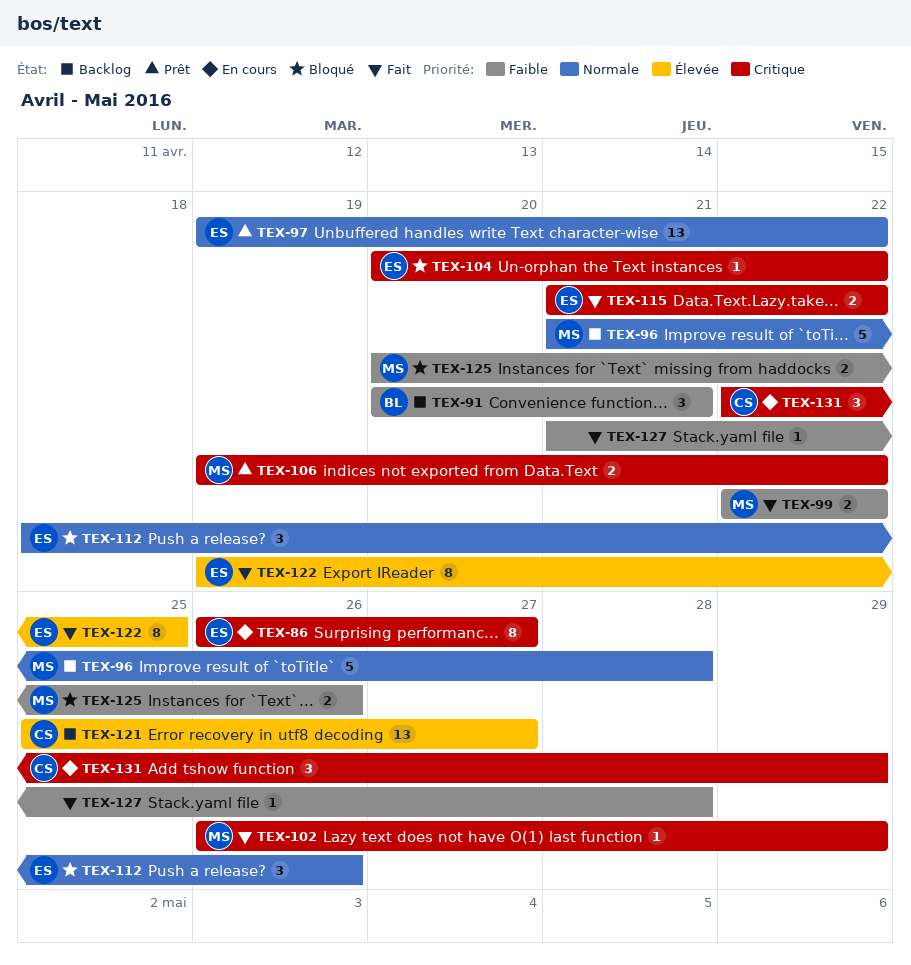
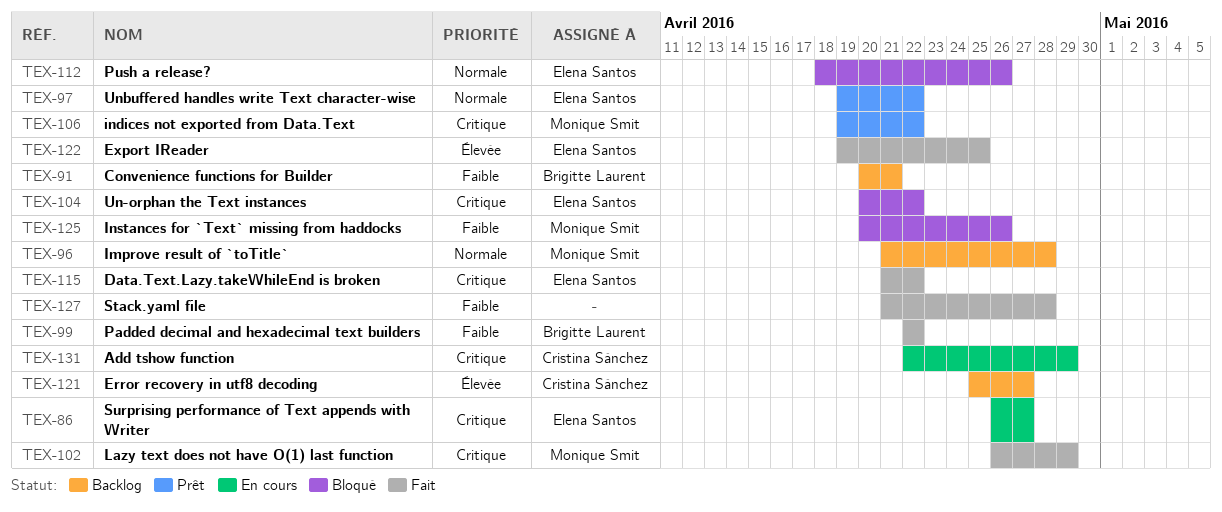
TEX-99, owner: Monique Smit -> Brigitte Laurent

